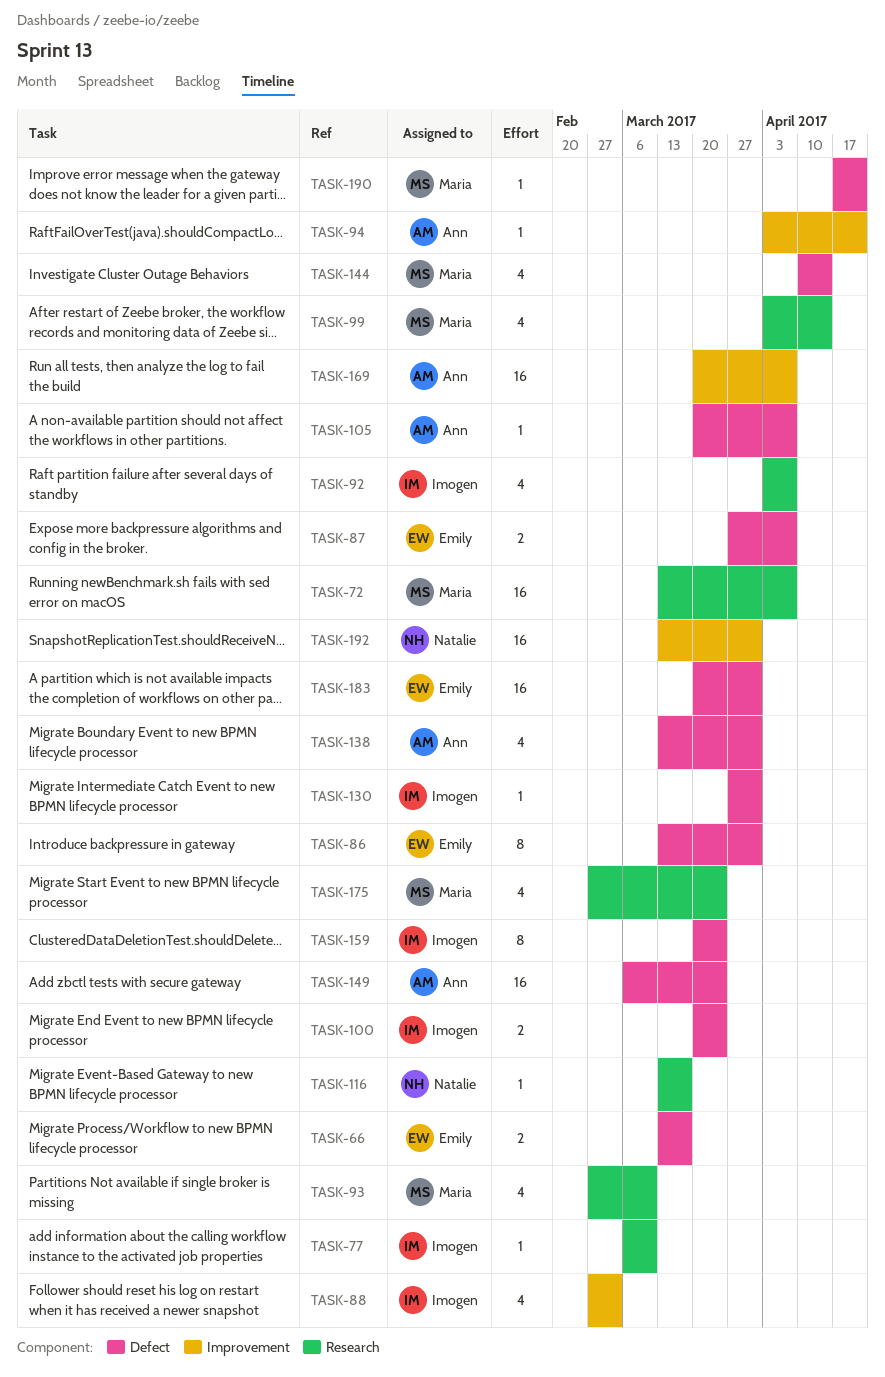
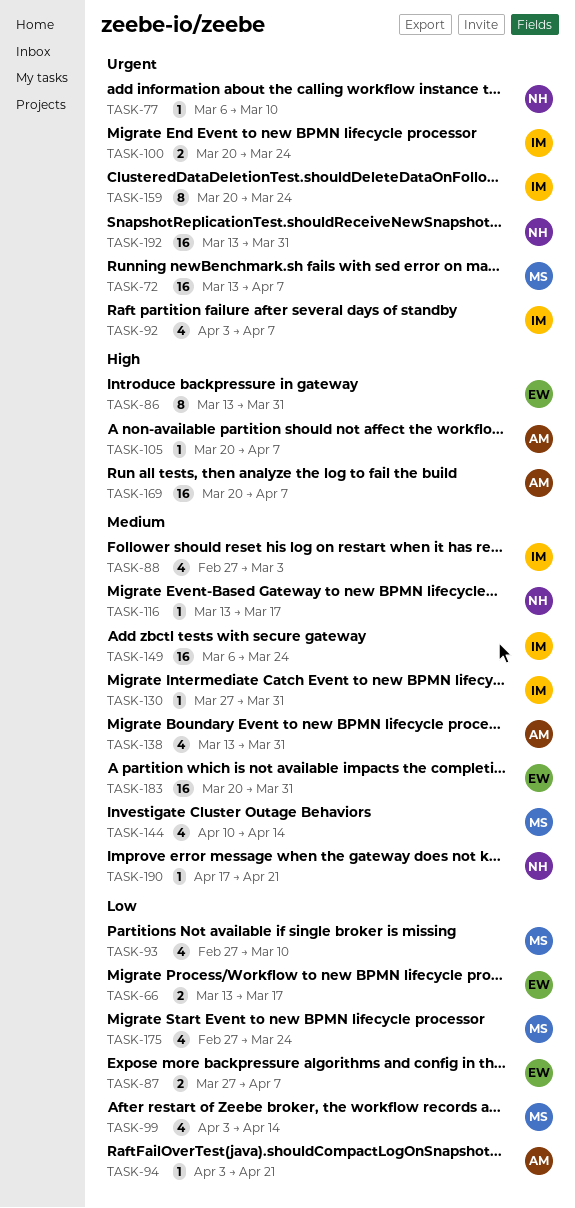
TASK-77, owner: Imogen -> Natalie
TASK-149, owner: Ann -> Imogen
TASK-190, owner: Maria -> Natalie

